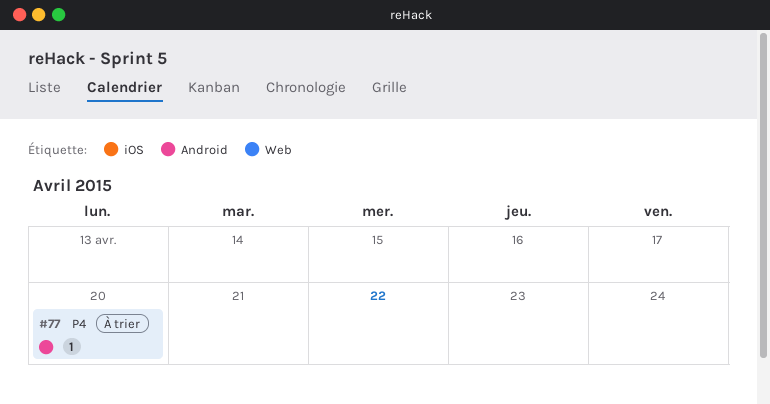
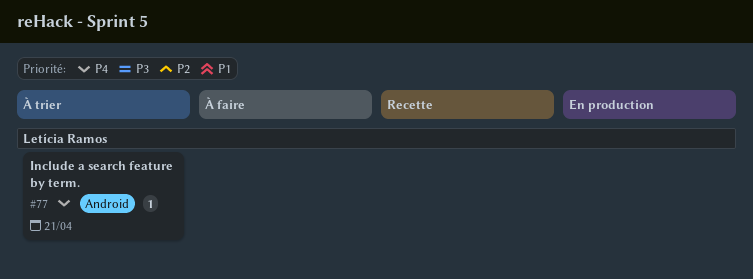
#77, due: Apr 20 -> Apr 21

